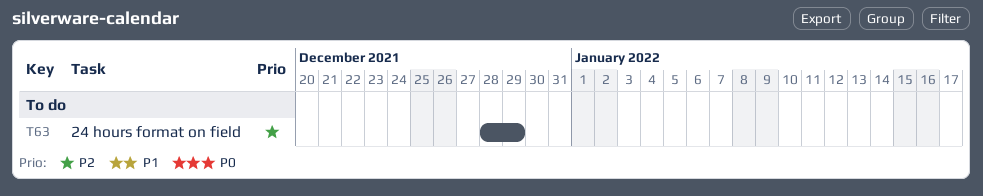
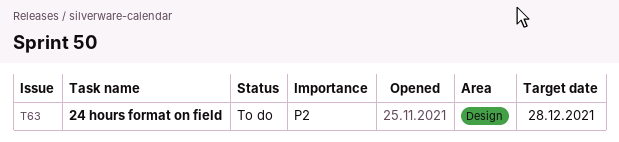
T63, due: Dec 29 -> Dec 28

